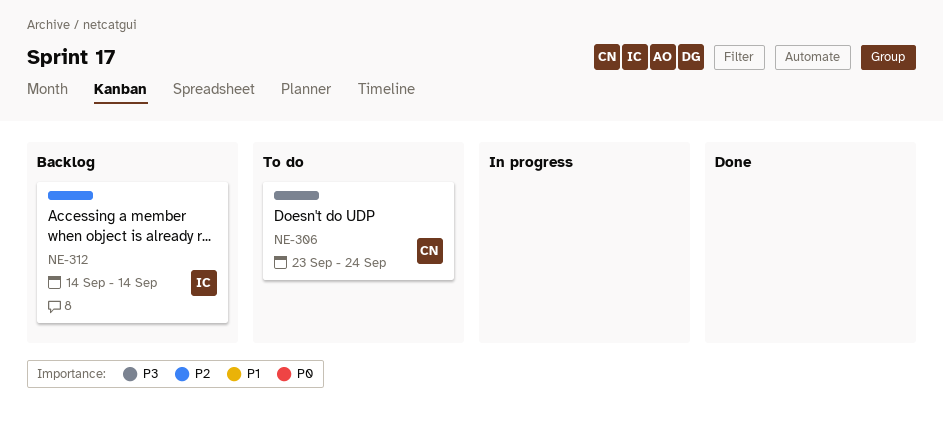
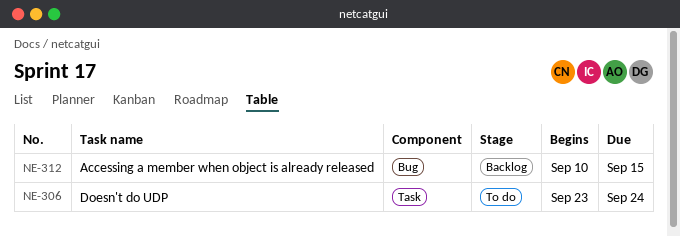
NE-312, start: Sep 14 -> Sep 10
NE-312, due: Sep 14 -> Sep 15

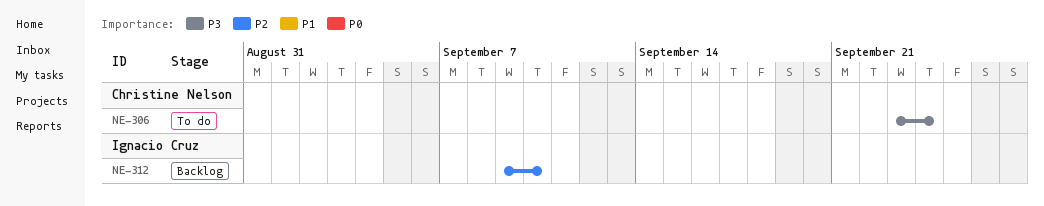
NE-312, start: Sep 10 -> Sep 9
NE-312, due: Sep 15 -> Sep 10

